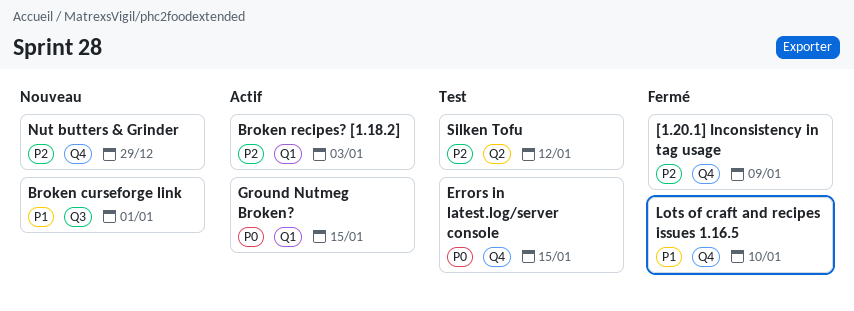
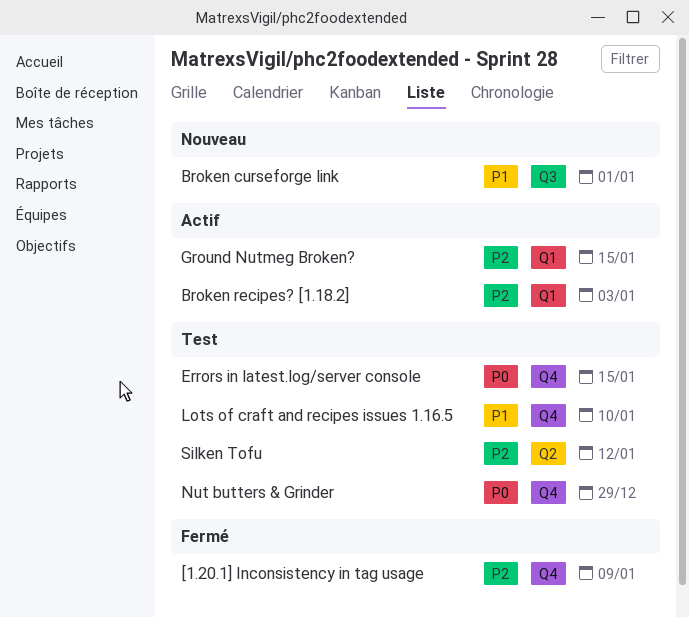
Ground Nutmeg Broken?, priority: P0 -> P2
Lots of craft and recipes issues 1.16.5, status: Fermé -> Test
Nut butters & Grinder, status: Nouveau -> Test
Nut butters & Grinder, priority: P2 -> P0

